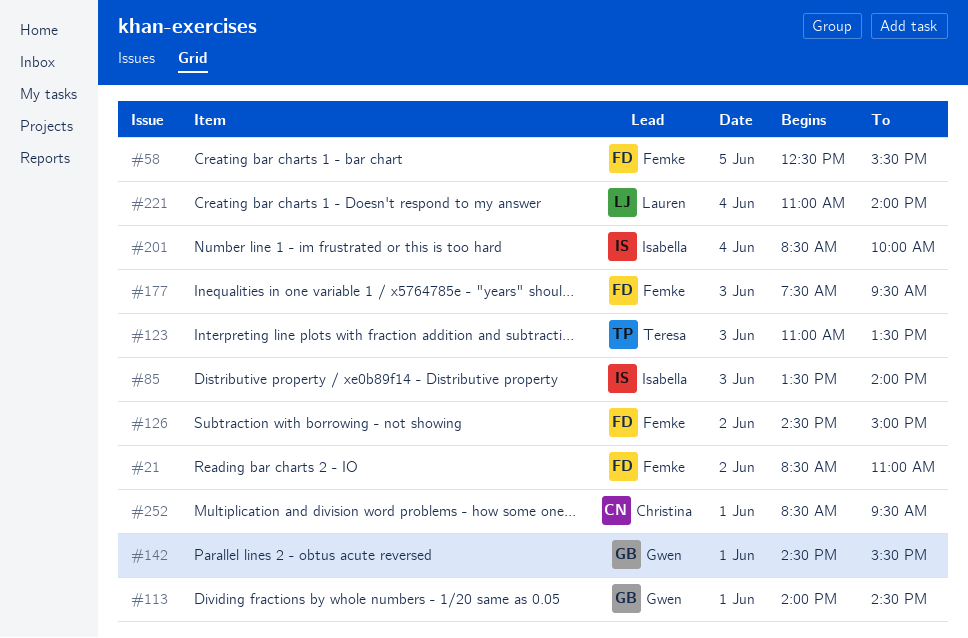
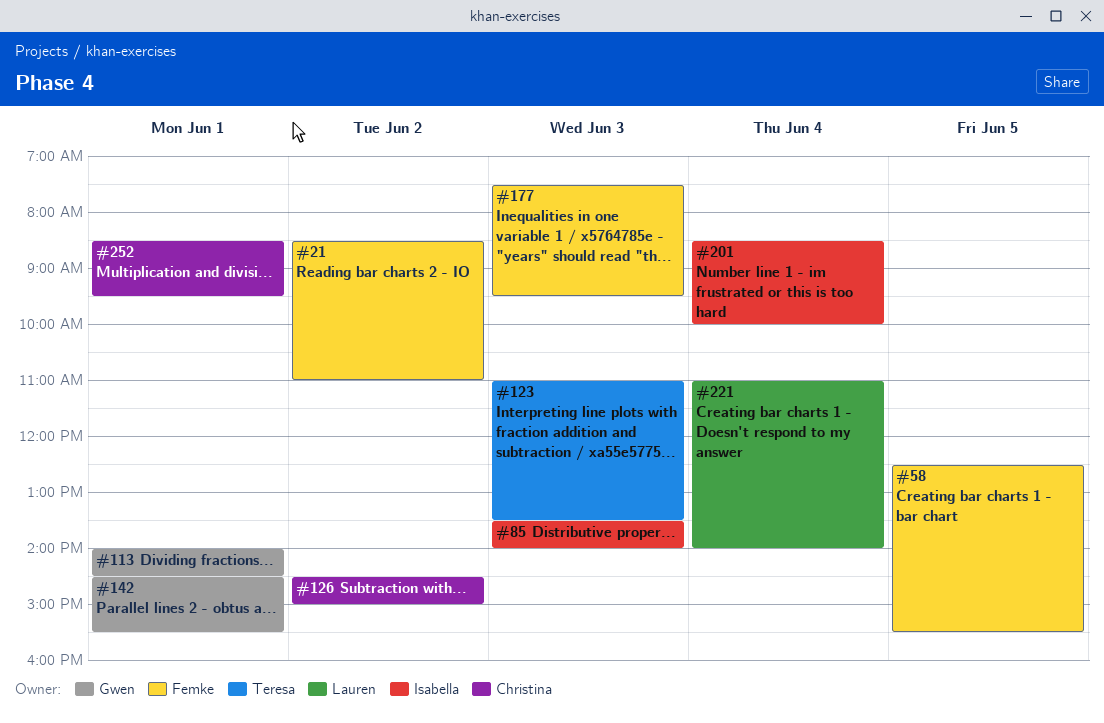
#126, owner: Femke -> Christina

